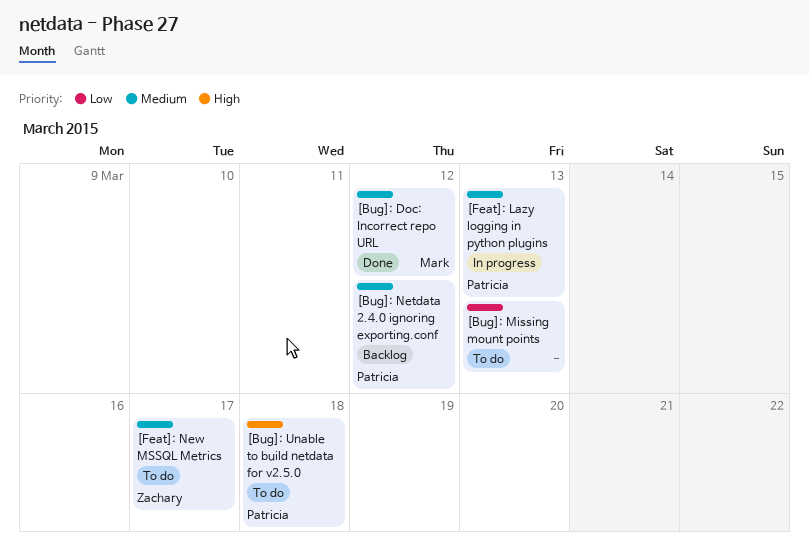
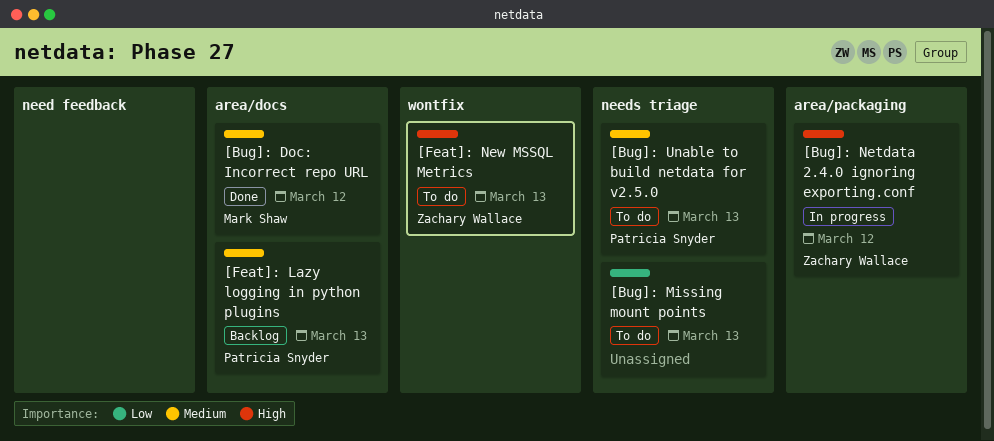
[Bug]: Netdata 2.4.0 ignoring exporting.conf, status: Backlog -> In progress
[Bug]: Netdata 2.4.0 ignoring exporting.conf, owner: Patricia Snyder -> Zachary Wallace
[Bug]: Netdata 2.4.0 ignoring exporting.conf, priority: Medium -> High
[Bug]: Unable to build netdata for v2.5.0, priority: High -> Medium
[Bug]: Unable to build netdata for v2.5.0, due: Mar 18 -> Mar 13
[Feat]: Lazy logging in python plugins, status: In progress -> Backlog
[Feat]: New MSSQL Metrics, priority: Medium -> High
[Feat]: New MSSQL Metrics, due: Mar 17 -> Mar 13

